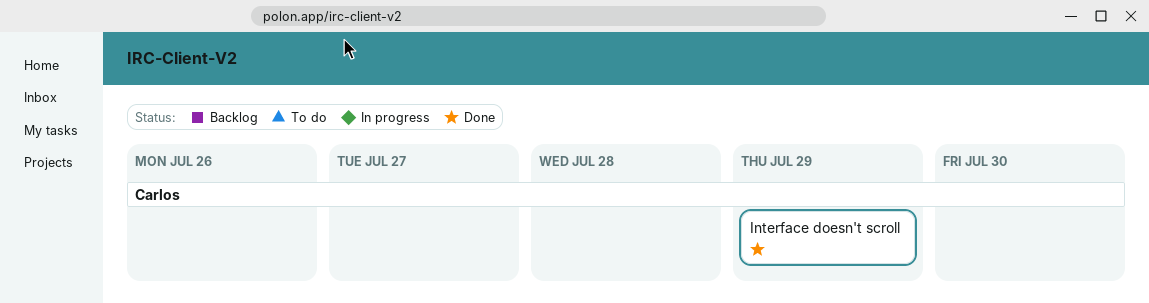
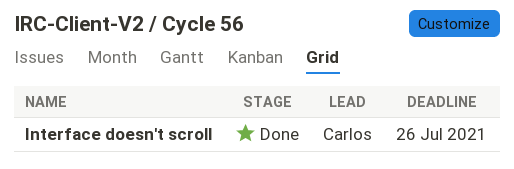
Interface doesn't scroll, due: Jul 29 -> Jul 26

